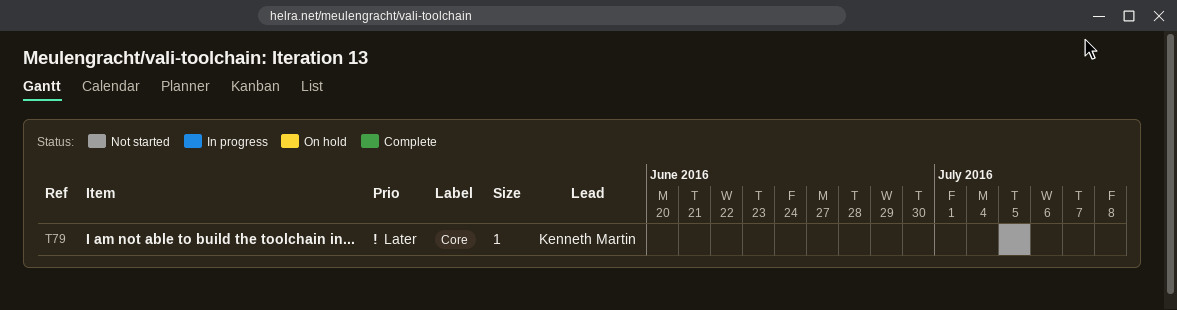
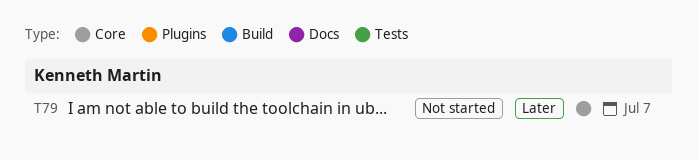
T79, due: Jul 5 -> Jul 7

